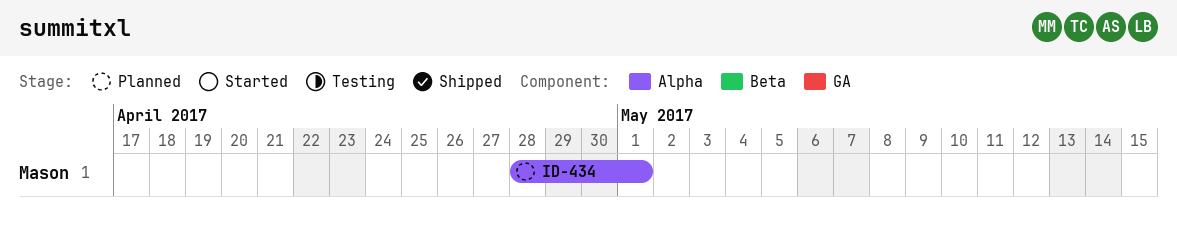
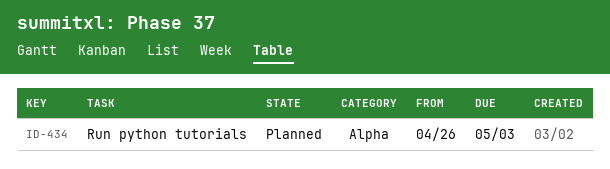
ID-434, start: Apr 28 -> Apr 26
ID-434, due: May 1 -> May 3

